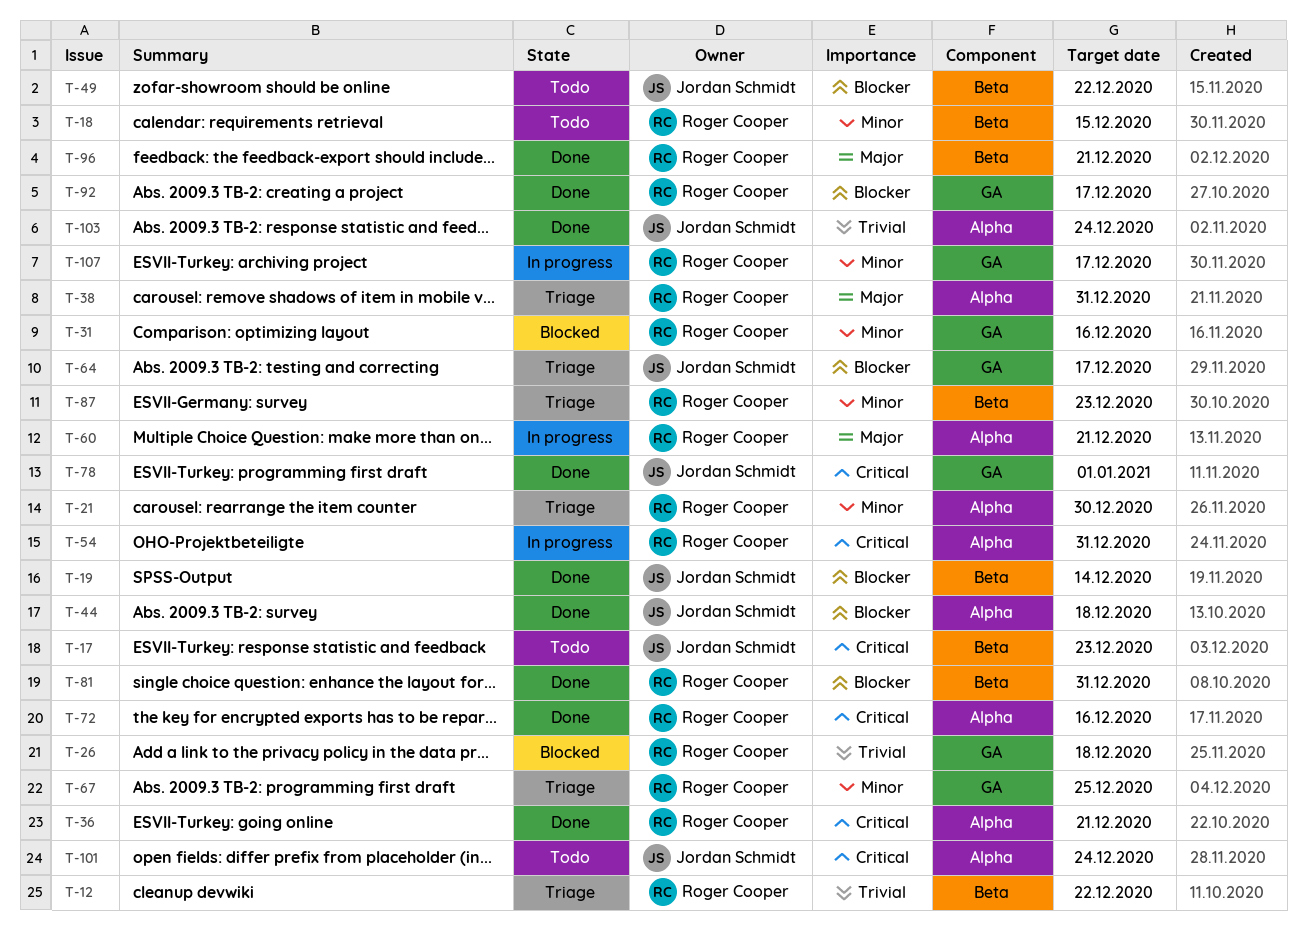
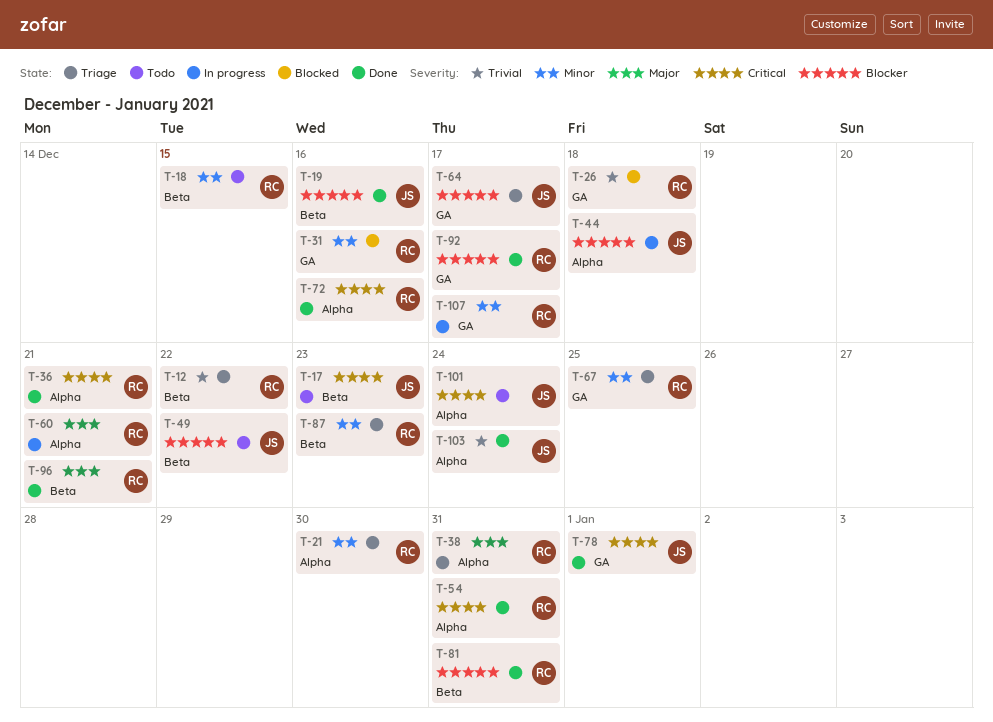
T-19, due: Dec 14 -> Dec 16
T-44, status: Done -> In progress
T-54, status: In progress -> Done

